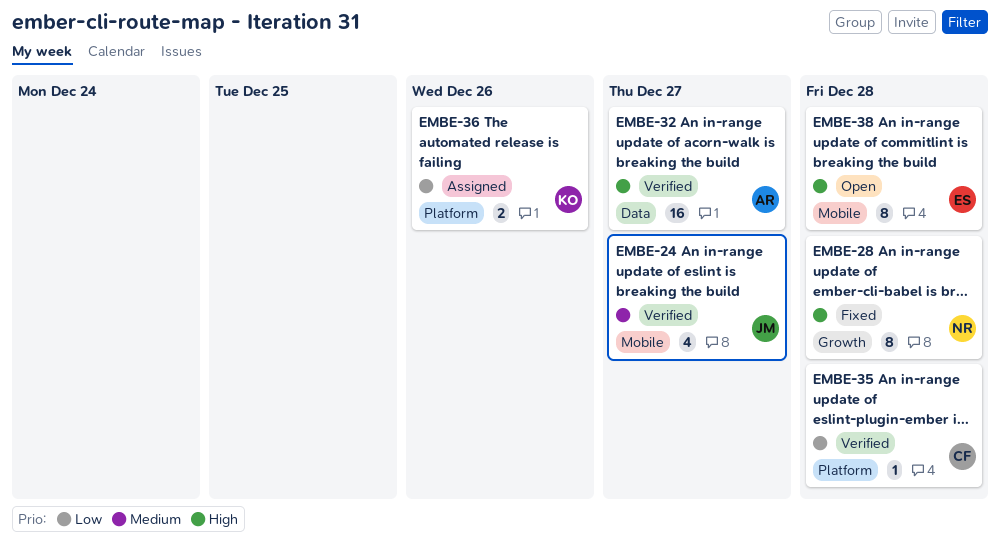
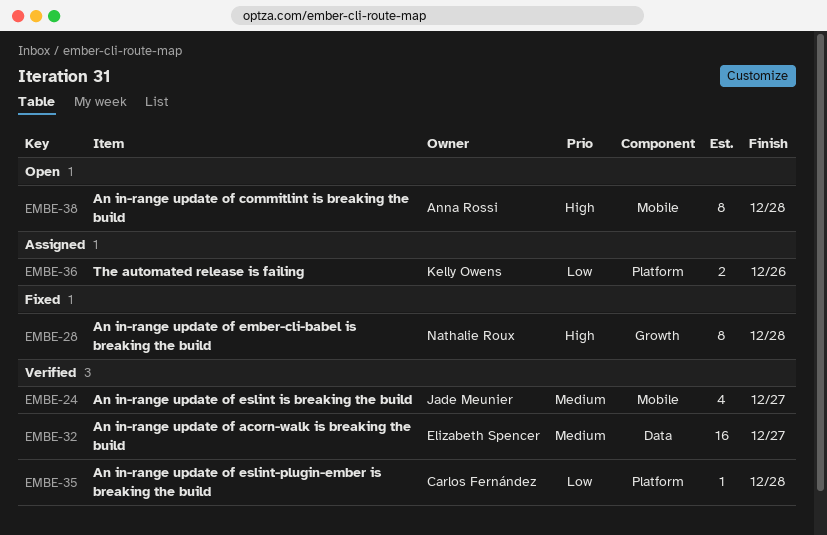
EMBE-32, owner: Anna Rossi -> Elizabeth Spencer
EMBE-32, priority: High -> Medium
EMBE-38, owner: Elizabeth Spencer -> Anna Rossi

